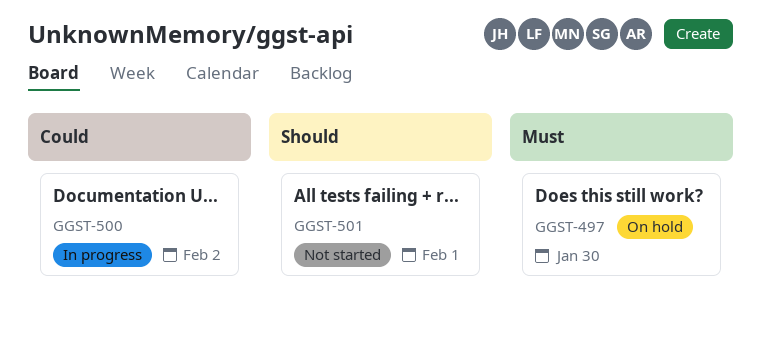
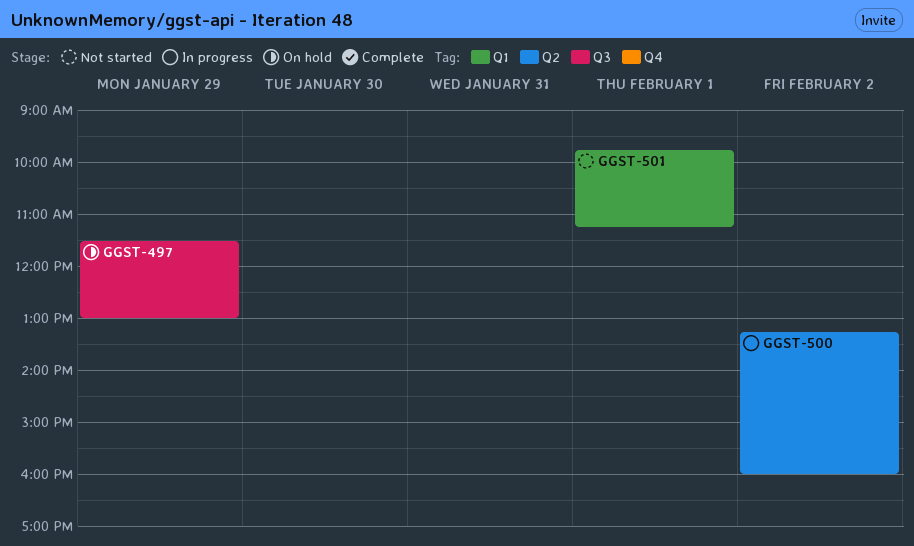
GGST-497, day: Jan 30 -> Jan 29

